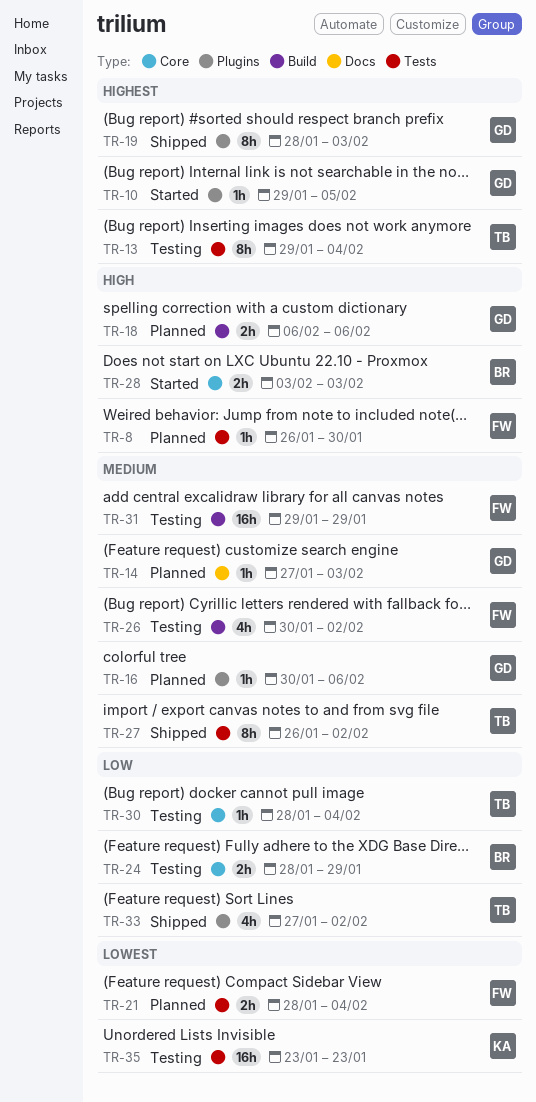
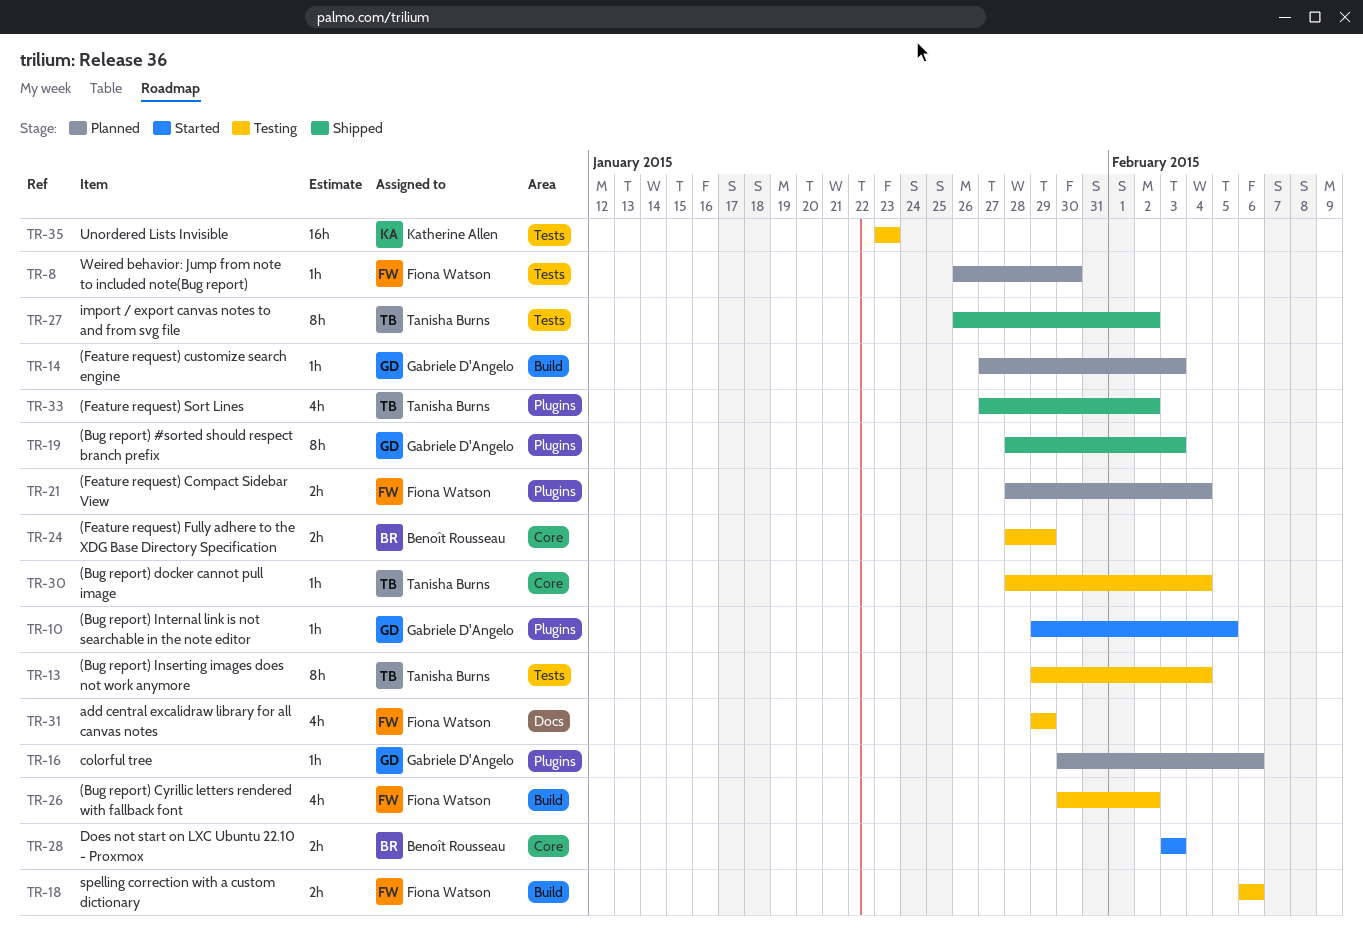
TR-14, label: Docs -> Build
TR-18, status: Planned -> Testing
TR-18, owner: Gabriele D'Angelo -> Fiona Watson
TR-21, label: Tests -> Plugins
TR-31, label: Build -> Docs
TR-31, estimate: 16h -> 4h

